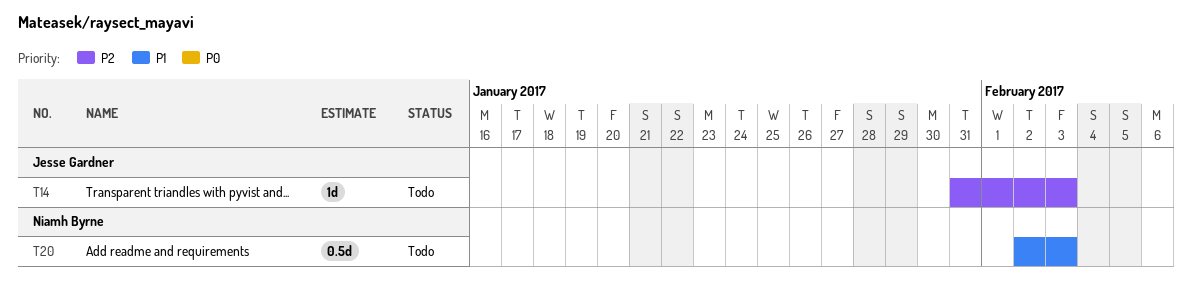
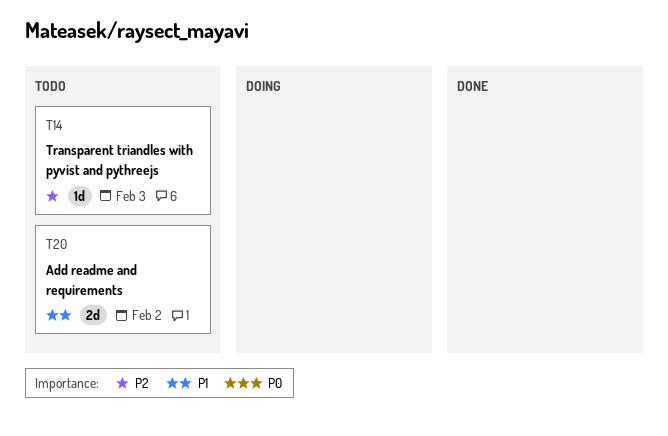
T20, estimate: 0.5d -> 2d
T20, due: Feb 3 -> Feb 2

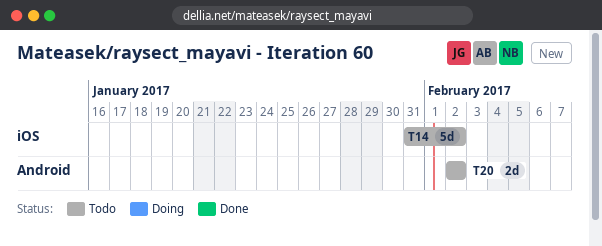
T14, estimate: 1d -> 5d
T14, due: Feb 3 -> Feb 2

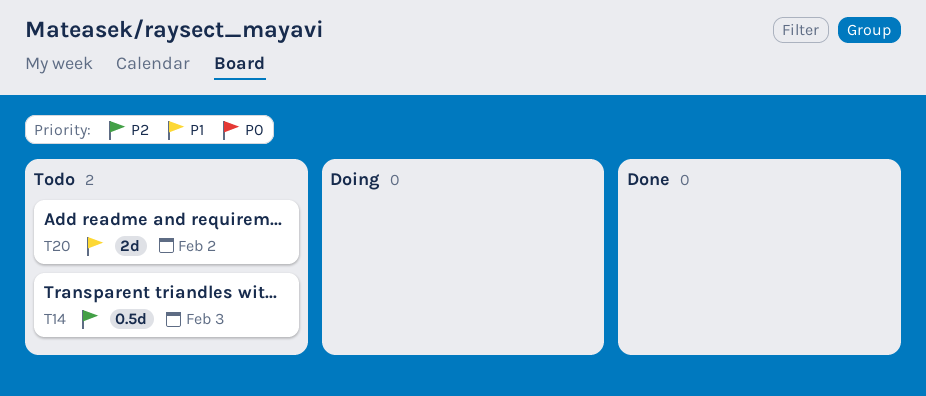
T14, estimate: 5d -> 0.5d
T14, due: Feb 2 -> Feb 3

